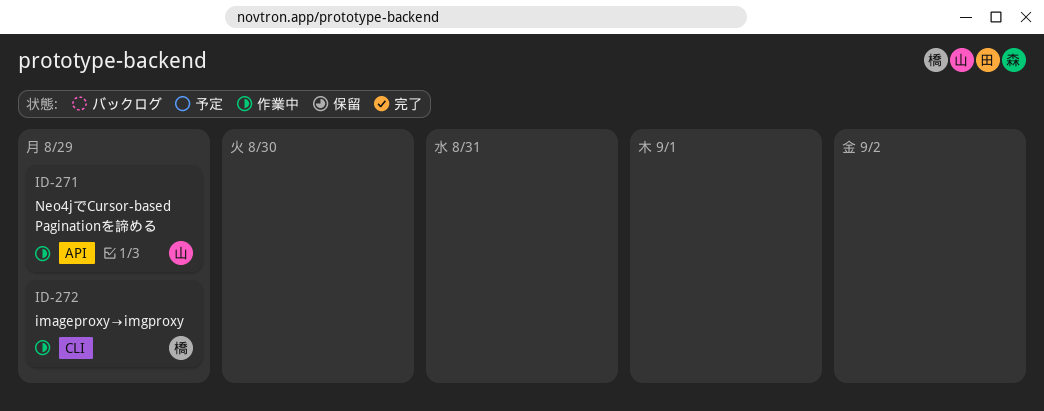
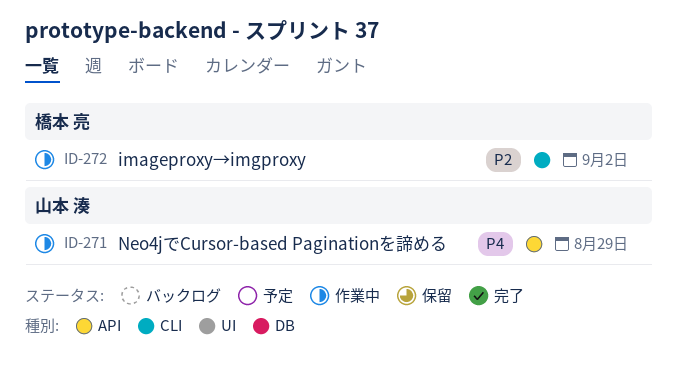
ID-272, due: Aug 29 -> Sep 2

